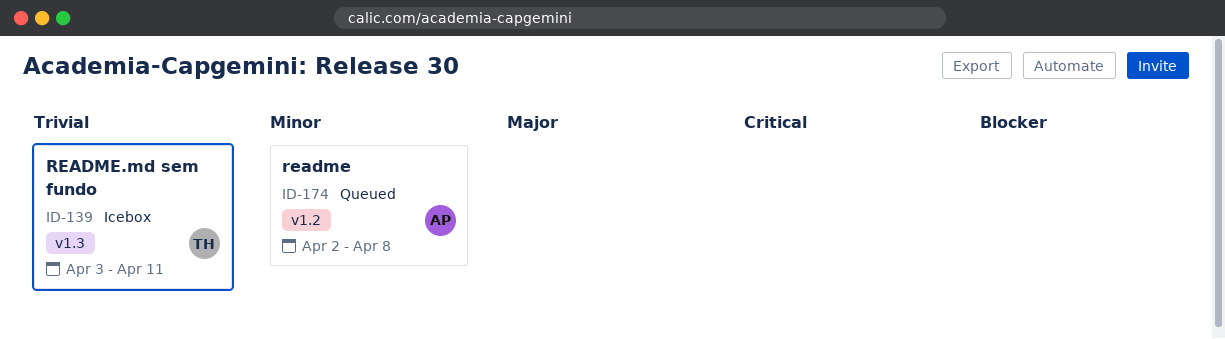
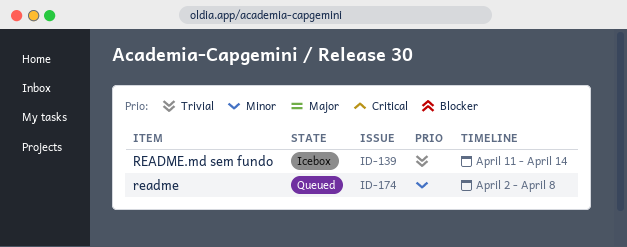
ID-139, start: Apr 3 -> Apr 11
ID-139, due: Apr 11 -> Apr 14

